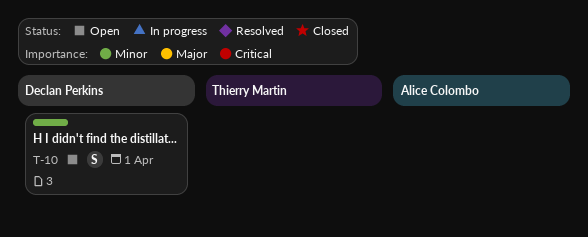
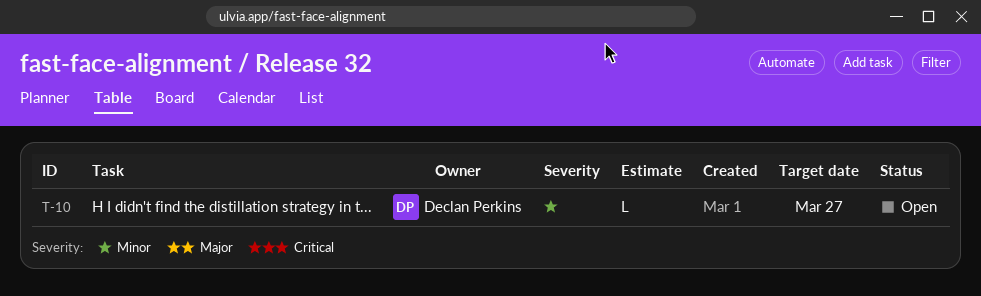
T-10, estimate: S -> L
T-10, due: Apr 1 -> Mar 27

